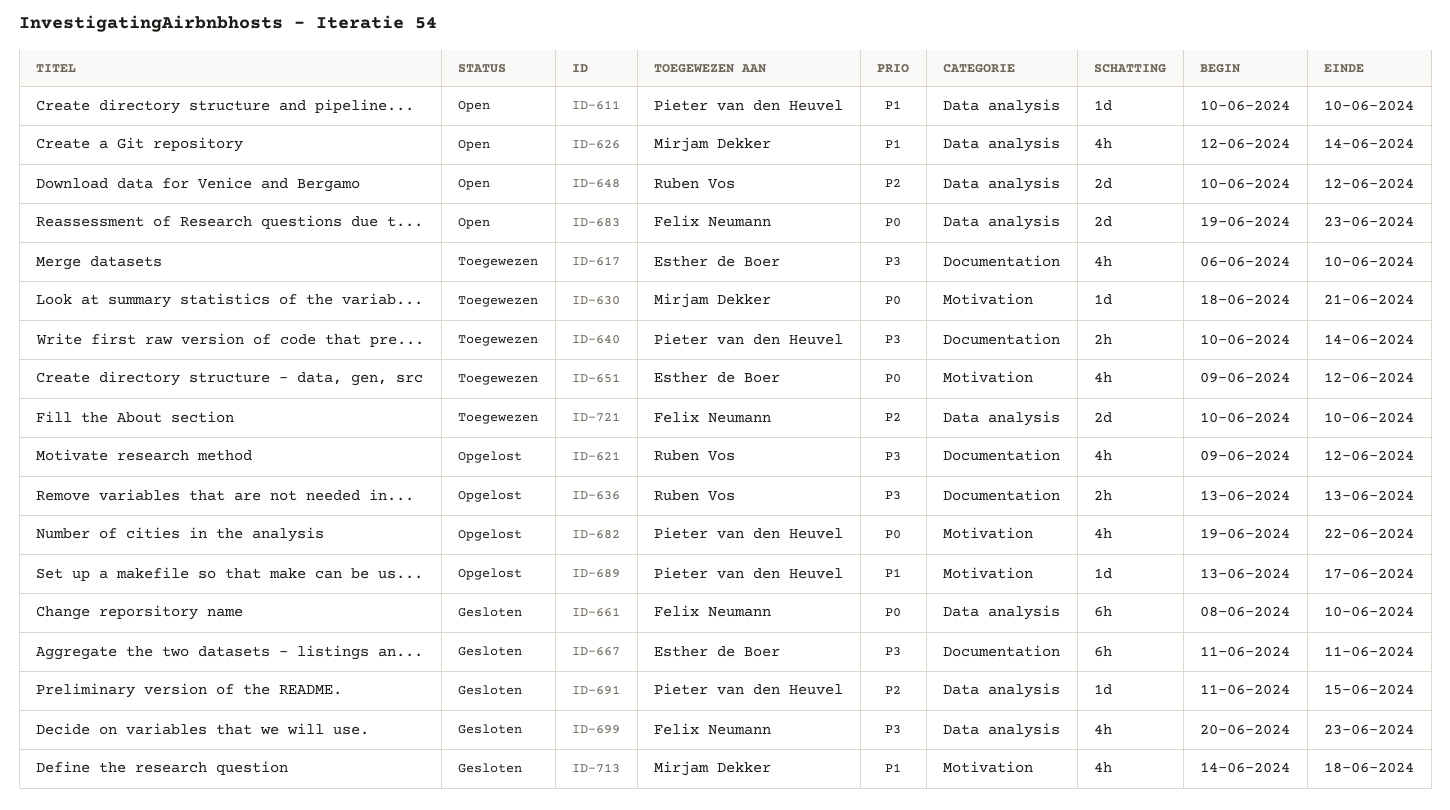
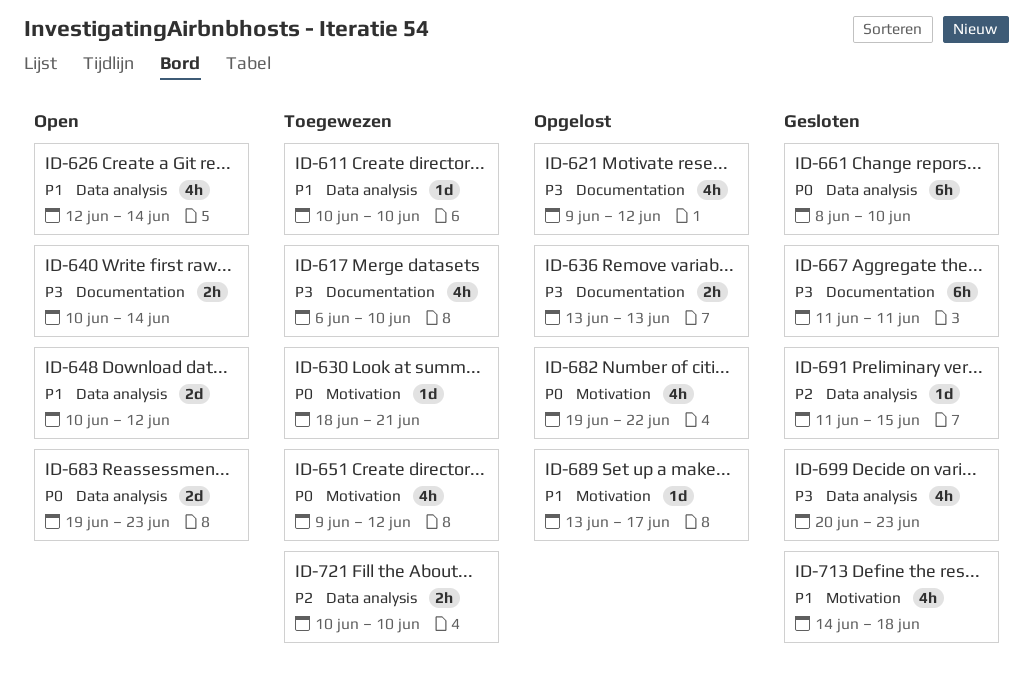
ID-611, status: Open -> Toegewezen
ID-640, status: Toegewezen -> Open
ID-648, priority: P2 -> P1
ID-721, estimate: 2d -> 2h

